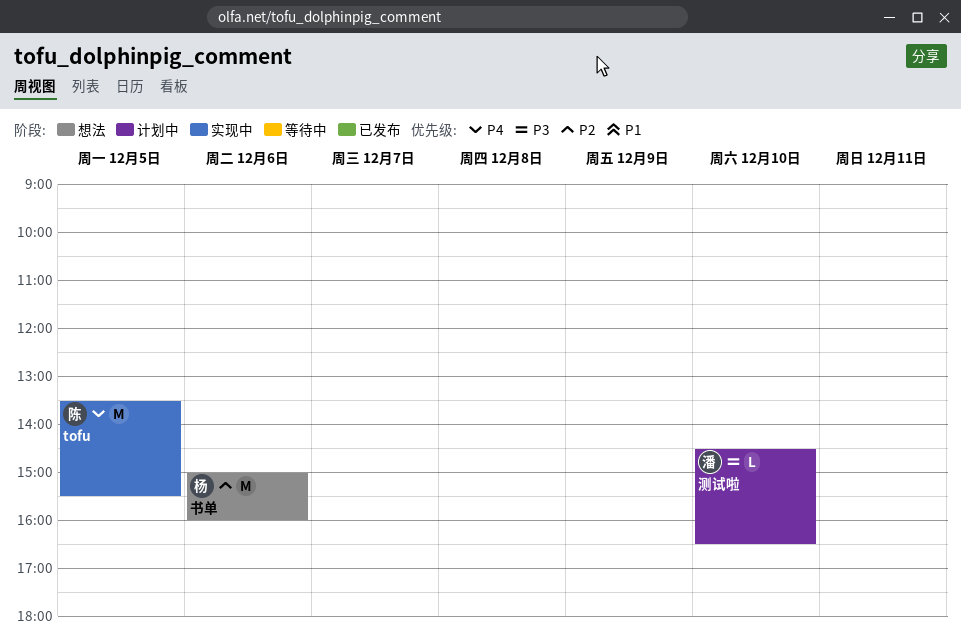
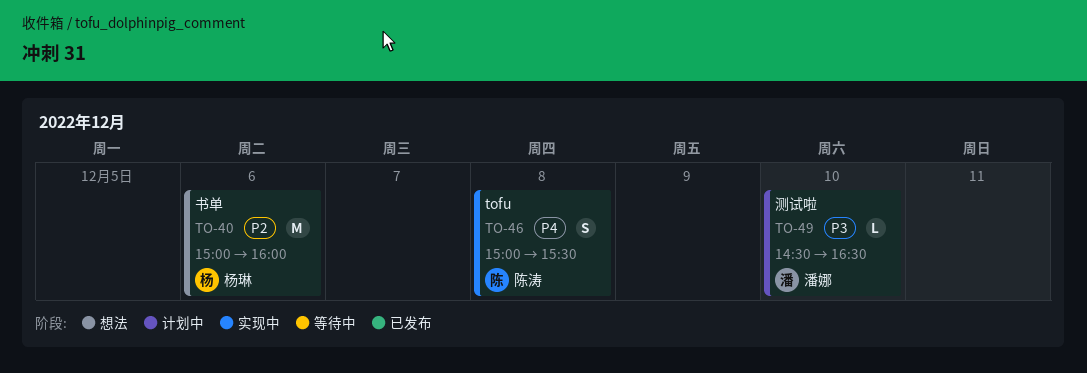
tofu, estimate: M -> S
tofu, day: Dec 5 -> Dec 8
tofu, begins: 13:30 -> 15:00

